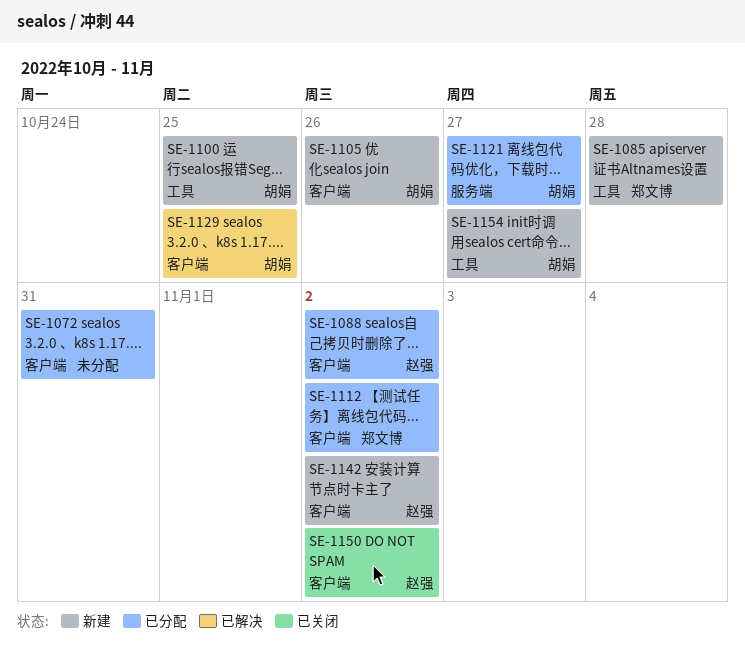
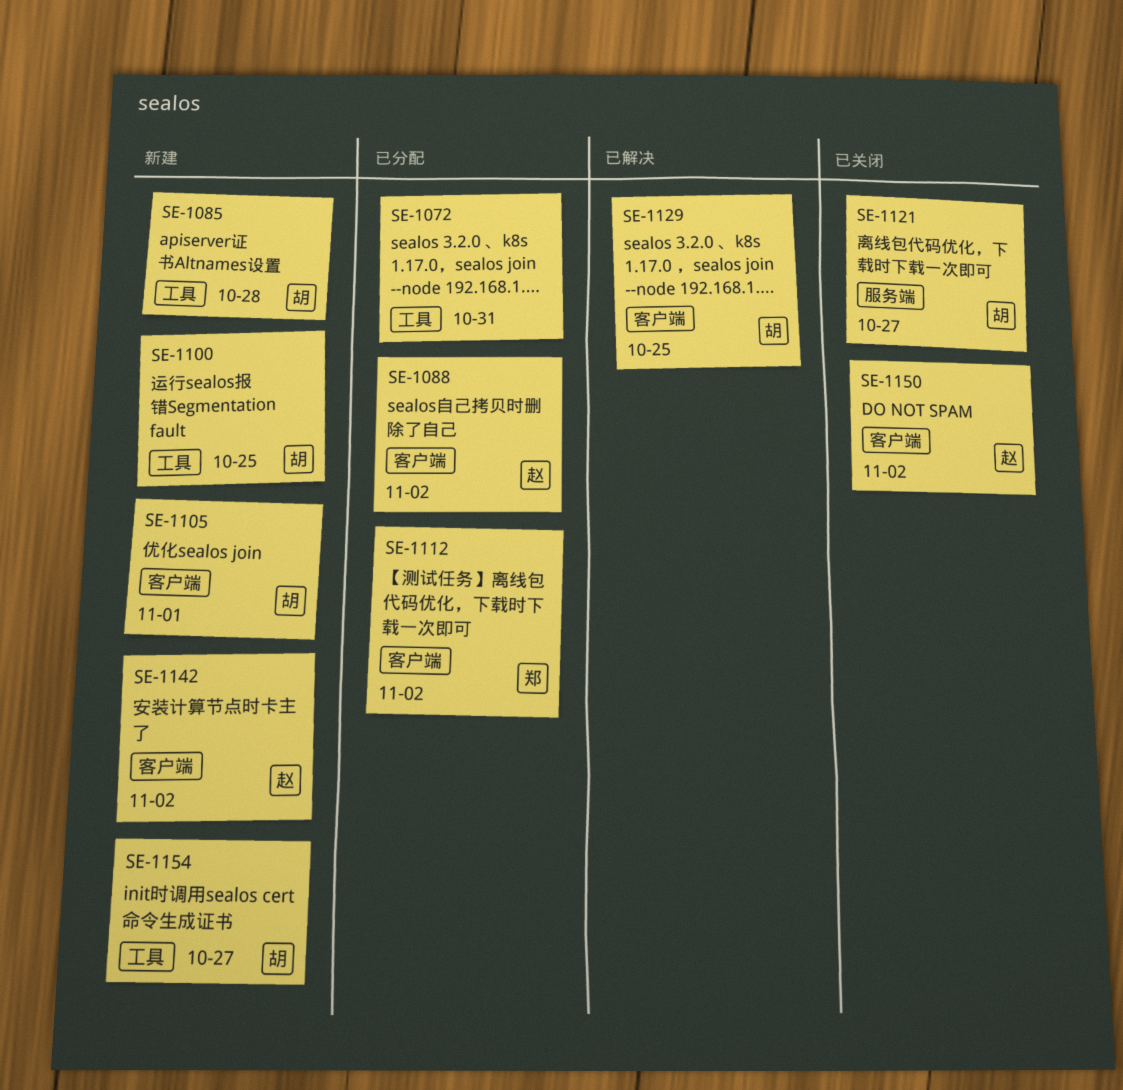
SE-1072, label: 客户端 -> 工具
SE-1085, owner: 郑文博 -> 胡娟
SE-1105, due: Oct 26 -> Nov 1
SE-1121, status: 已分配 -> 已关闭

